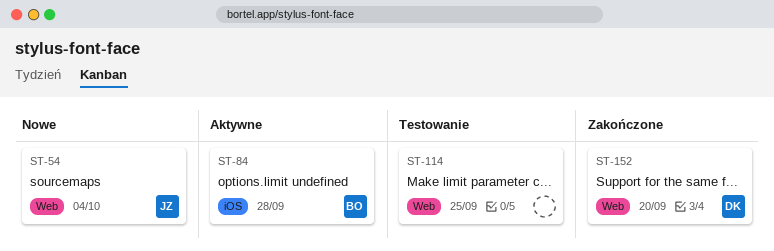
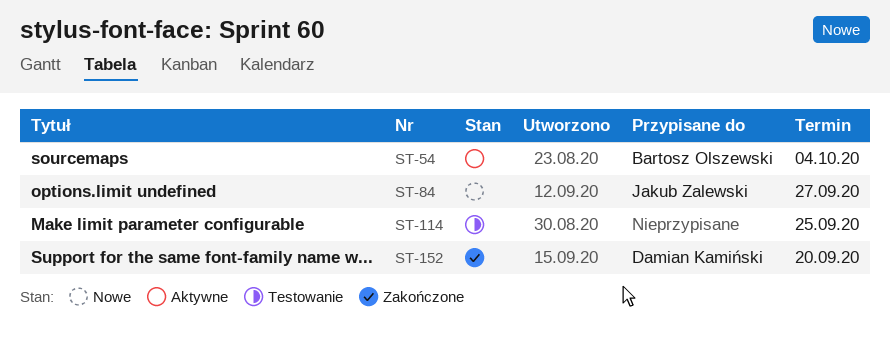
ST-54, status: Nowe -> Aktywne
ST-54, owner: Jakub Zalewski -> Bartosz Olszewski
ST-84, status: Aktywne -> Nowe
ST-84, owner: Bartosz Olszewski -> Jakub Zalewski
ST-84, due: Sep 28 -> Sep 27

